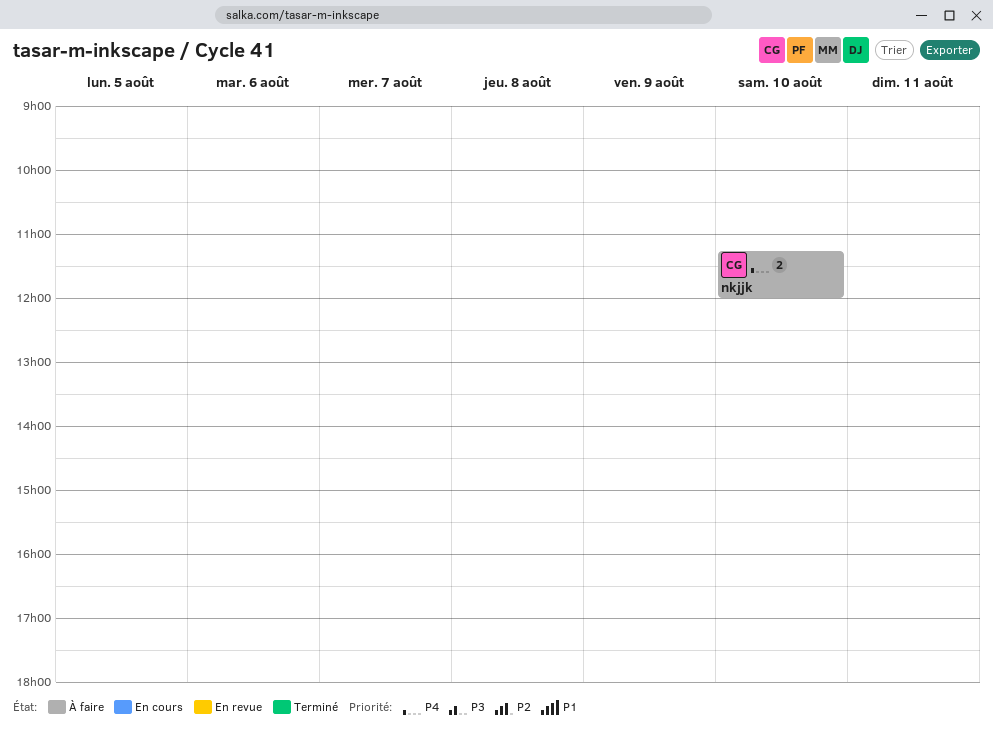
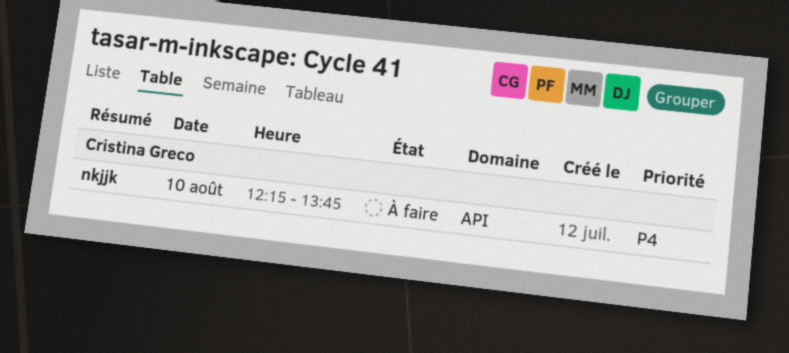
nkjjk, begins: 11:15 -> 12:15
nkjjk, ends: 12:00 -> 13:45

